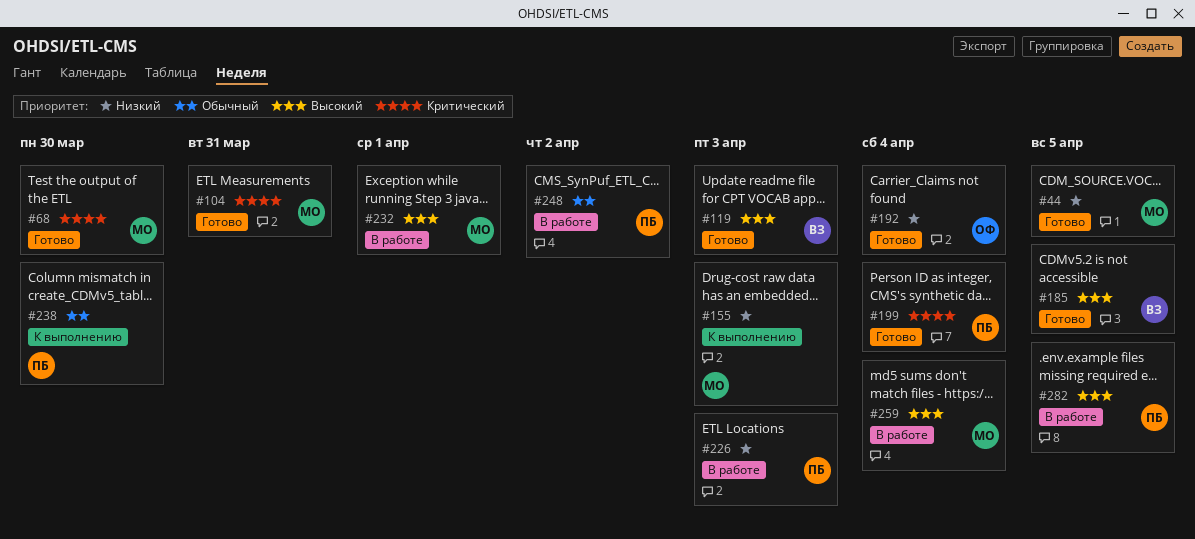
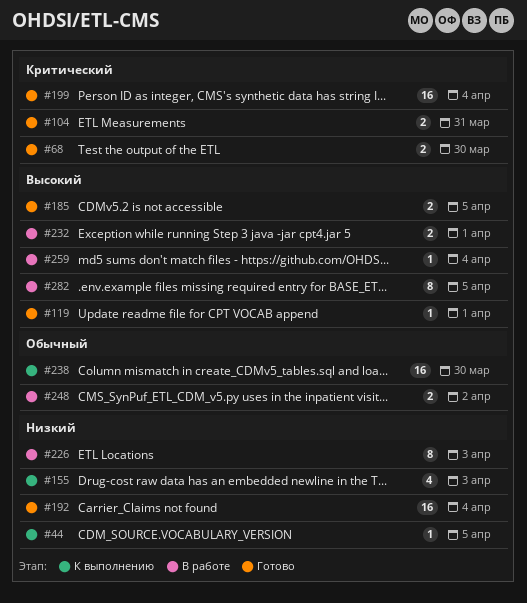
#44, status: Готово -> К выполнению
#119, due: Apr 3 -> Apr 1

